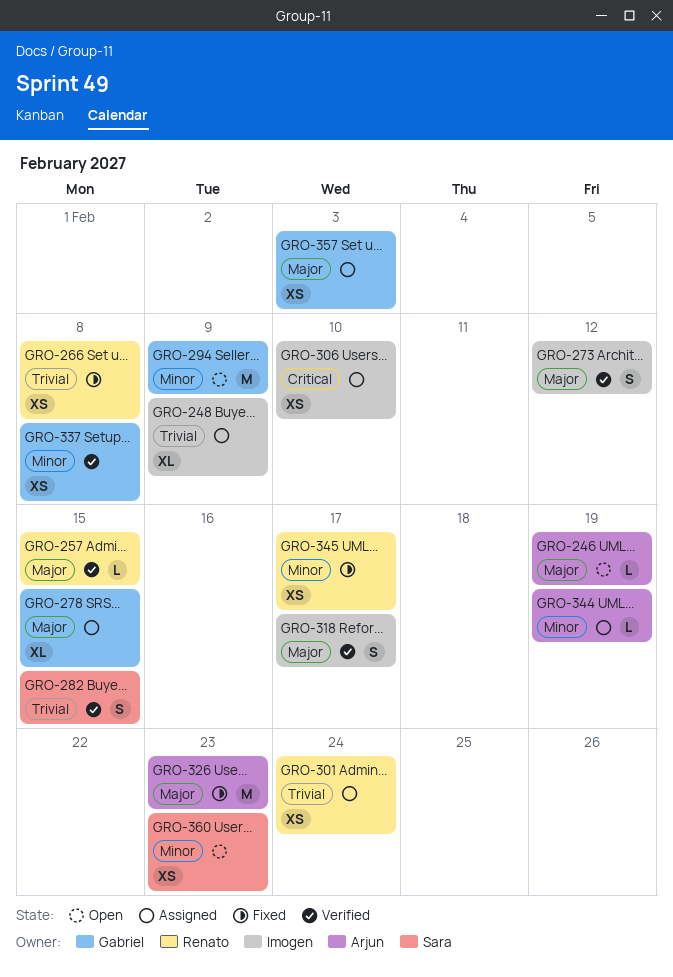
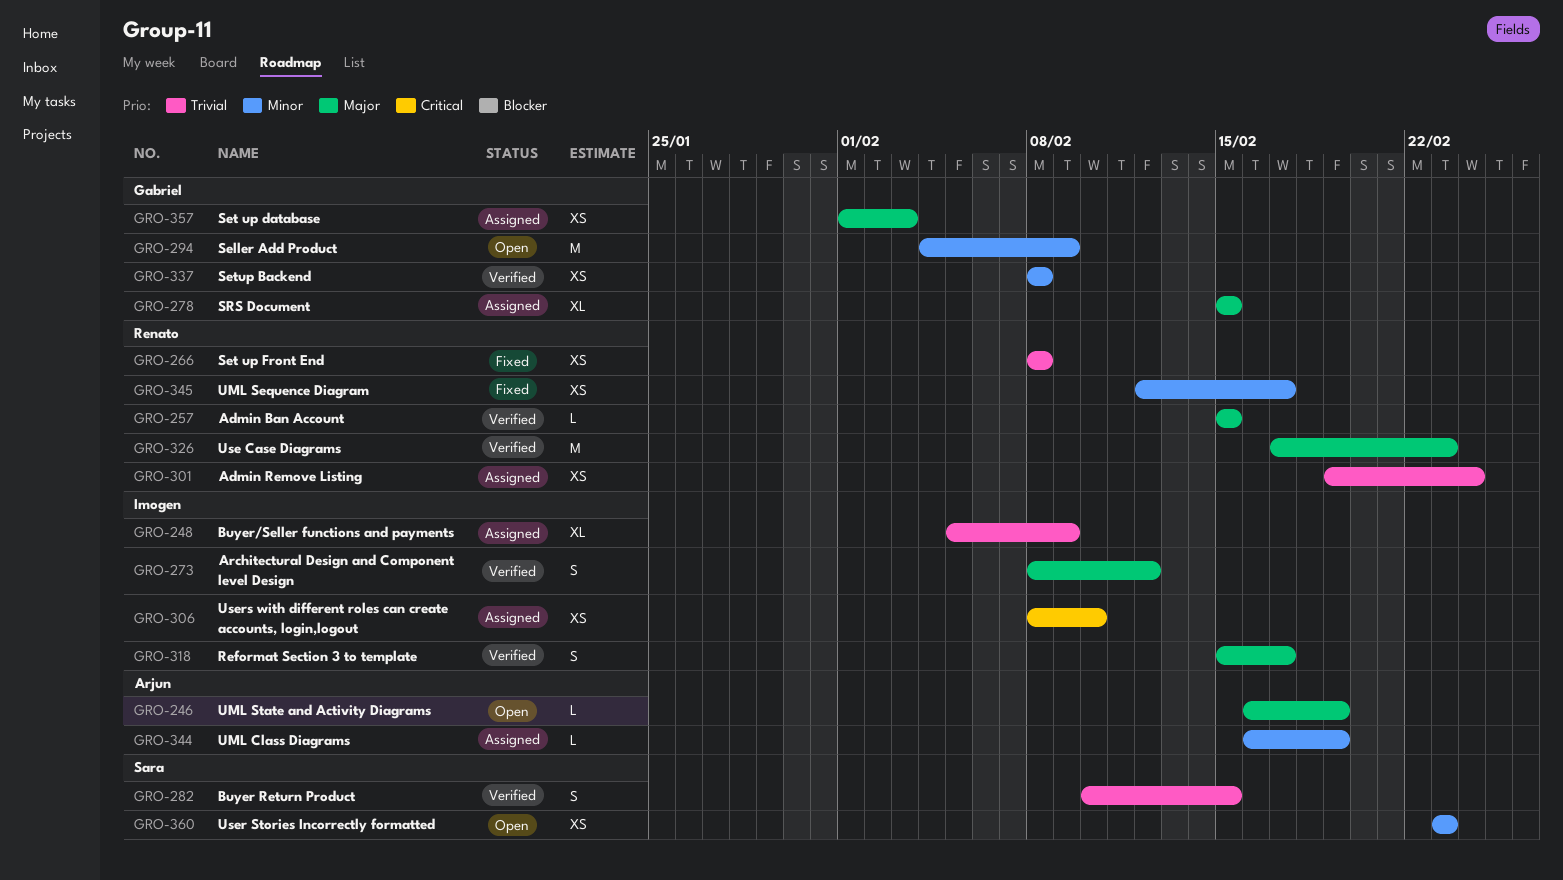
GRO-326, status: Fixed -> Verified
GRO-326, owner: Arjun -> Renato

